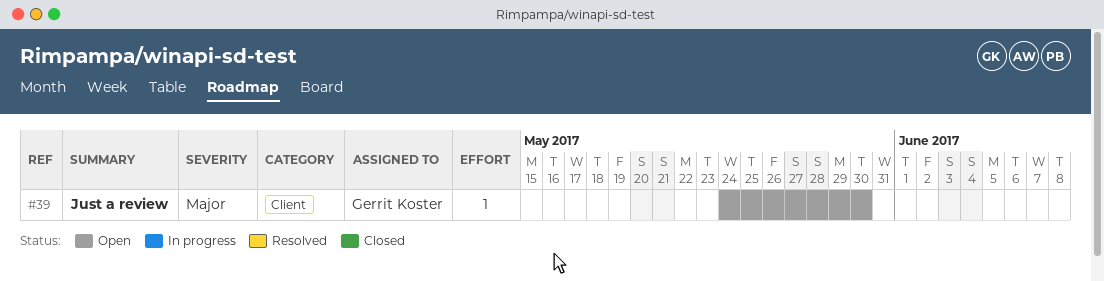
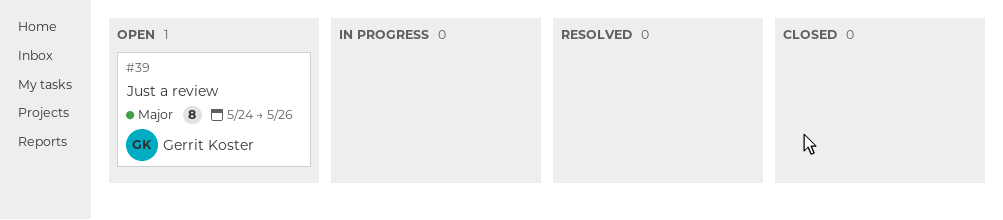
#39, estimate: 1 -> 8
#39, due: May 30 -> May 26

